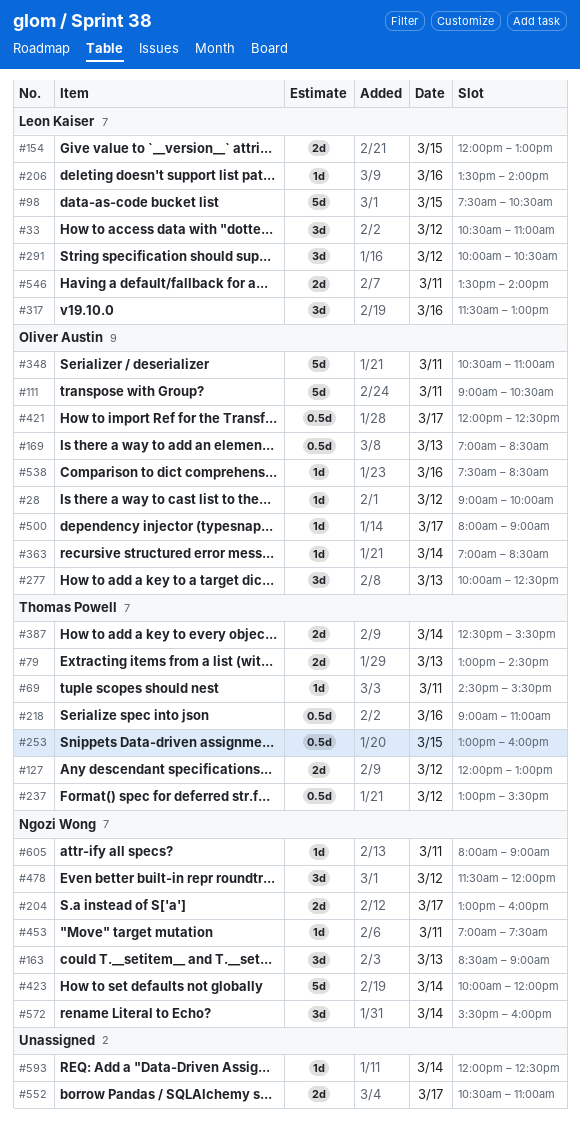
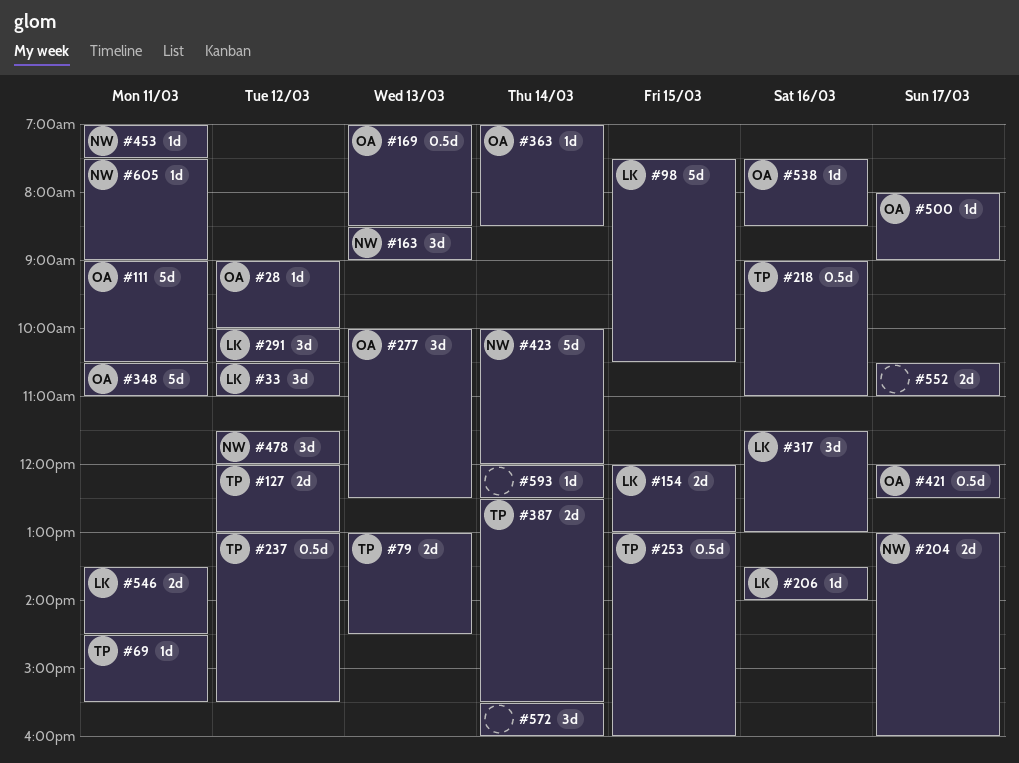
#546, ends: 14:00 -> 14:30
#572, owner: Ngozi Wong -> none
#605, begins: 08:00 -> 07:30

